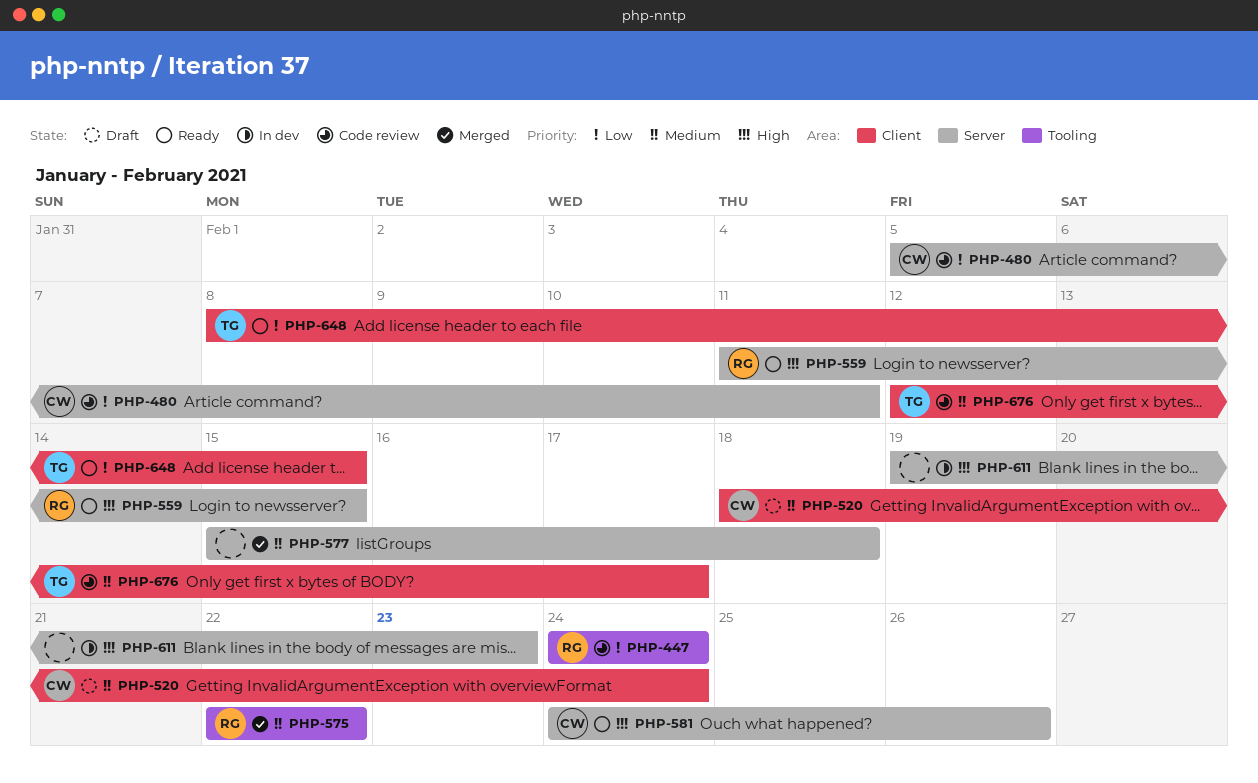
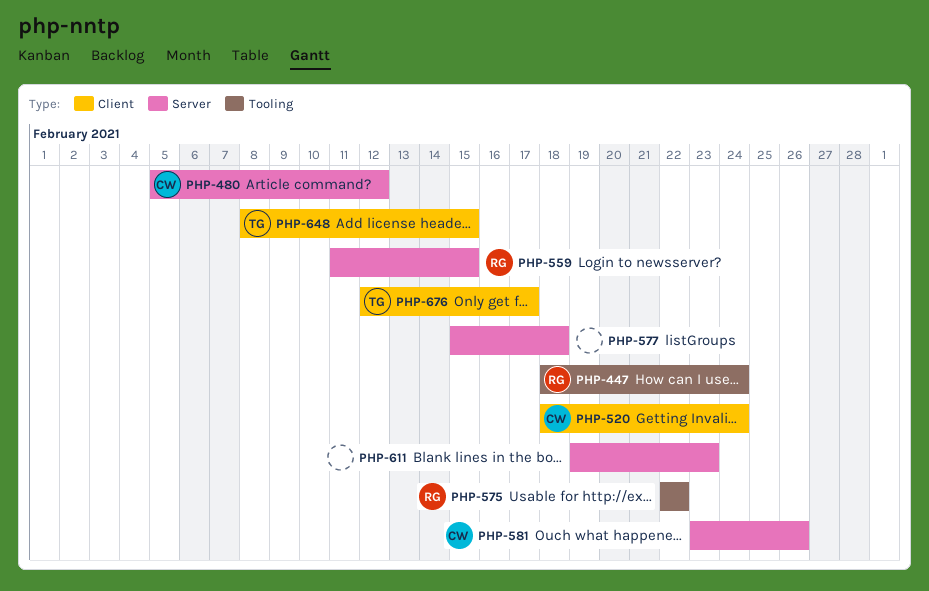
PHP-447, start: Feb 24 -> Feb 18
PHP-480, due: Feb 11 -> Feb 12
PHP-581, start: Feb 24 -> Feb 23

